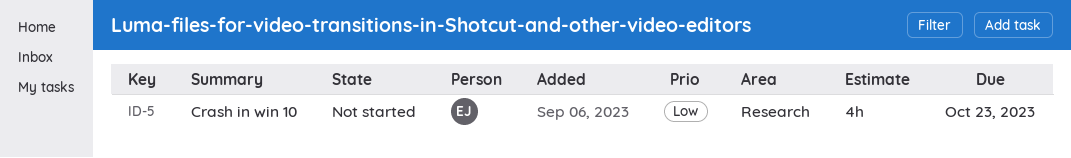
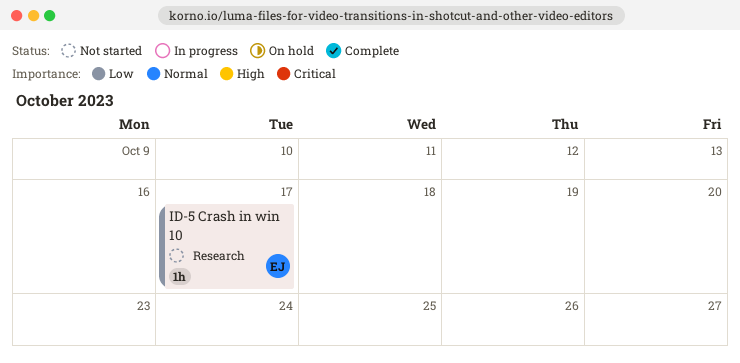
ID-5, estimate: 4h -> 1h
ID-5, due: Oct 23 -> Oct 17

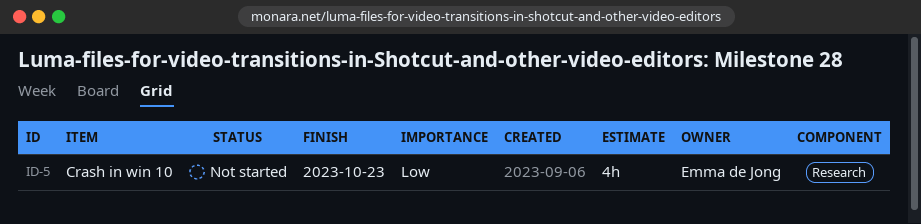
ID-5, estimate: 1h -> 4h
ID-5, due: Oct 17 -> Oct 23

